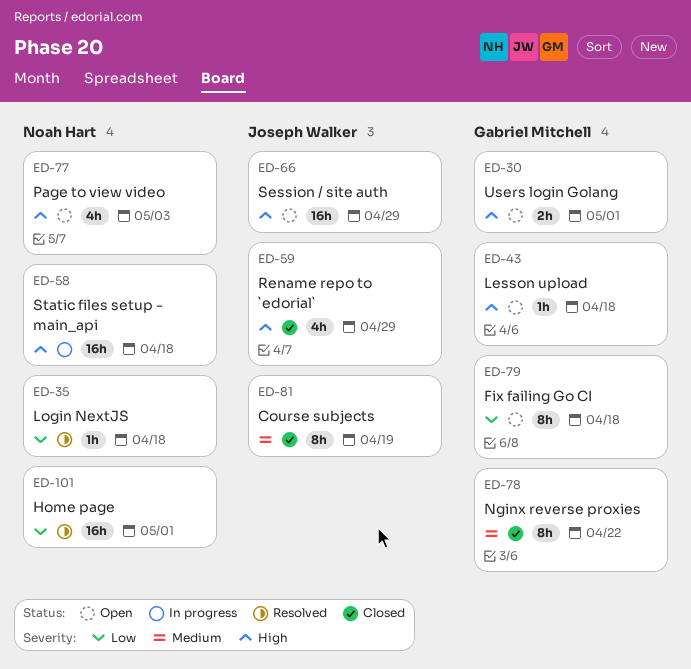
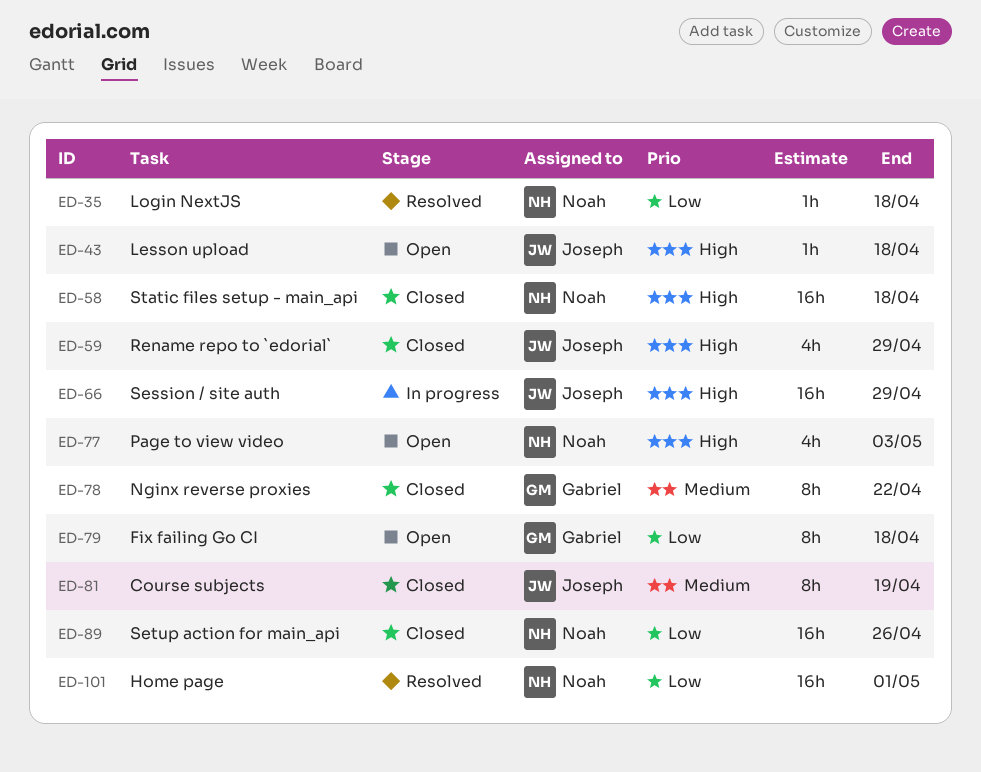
ED-30: present -> none
ED-43, owner: Gabriel Mitchell -> Joseph Walker
ED-58, status: In progress -> Closed
ED-66, status: Open -> In progress
ED-89: none -> present

